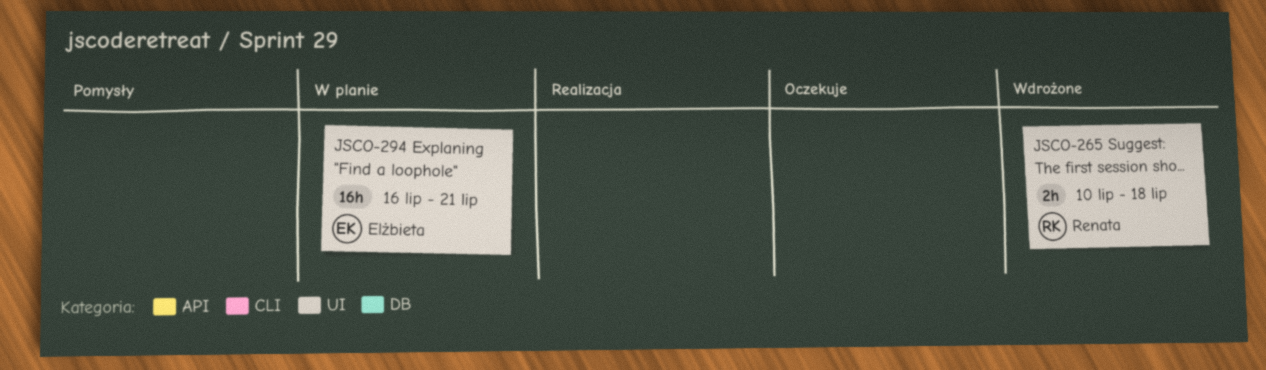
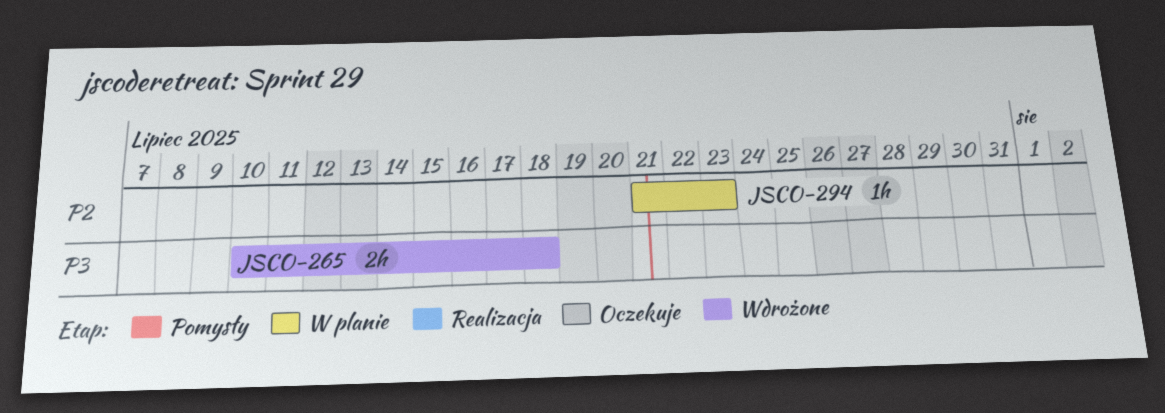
JSCO-294, estimate: 16h -> 1h
JSCO-294, start: Jul 16 -> Jul 21
JSCO-294, due: Jul 21 -> Jul 23

